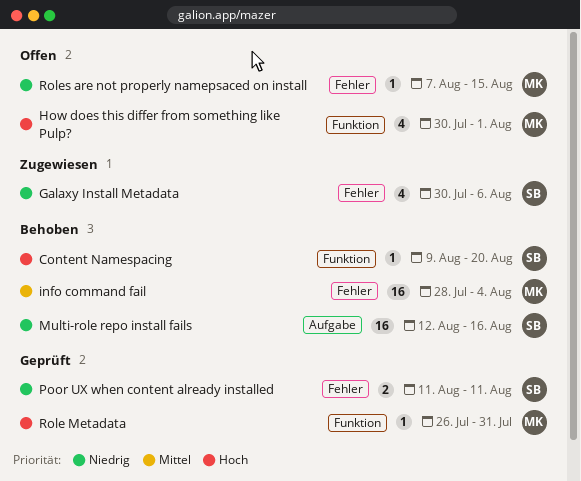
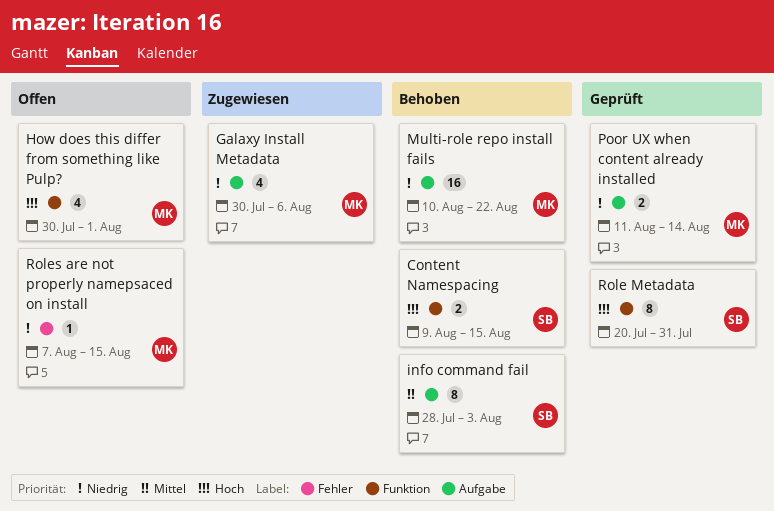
Content Namespacing, estimate: 1 -> 2
Content Namespacing, due: Aug 20 -> Aug 15
Galaxy Install Metadata, owner: SB -> MK
Galaxy Install Metadata, label: Fehler -> Aufgabe
info command fail, owner: MK -> SB
info command fail, label: Fehler -> Aufgabe
info command fail, estimate: 16 -> 8
info command fail, due: Aug 4 -> Aug 3
Multi-role repo install fails, owner: SB -> MK
Multi-role repo install fails, start: Aug 12 -> Aug 10
Multi-role repo install fails, due: Aug 16 -> Aug 22
Poor UX when content already installed, owner: SB -> MK
Poor UX when content already installed, label: Fehler -> Aufgabe
Poor UX when content already installed, due: Aug 11 -> Aug 14
Role Metadata, owner: MK -> SB
Role Metadata, estimate: 1 -> 8
Role Metadata, start: Jul 26 -> Jul 20

